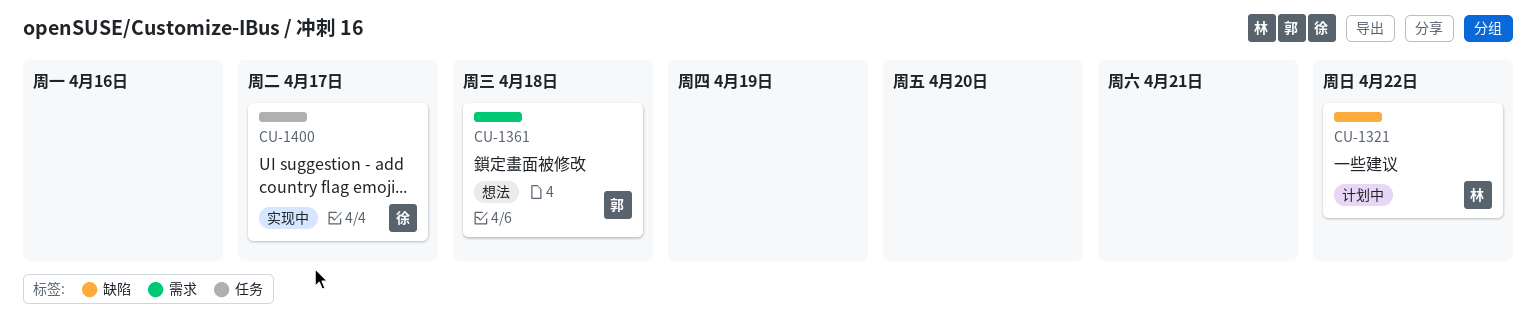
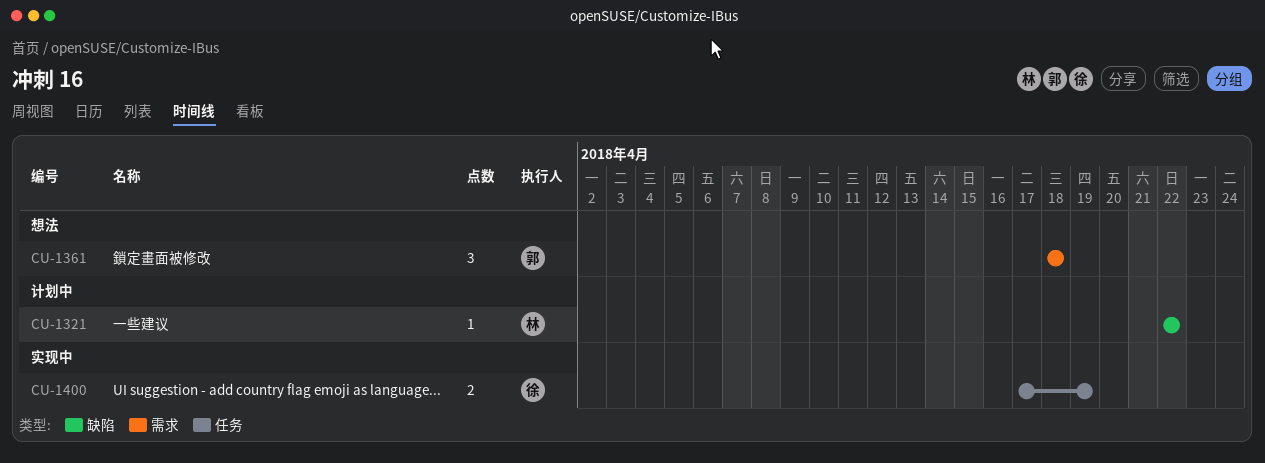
CU-1400, due: Apr 17 -> Apr 19

